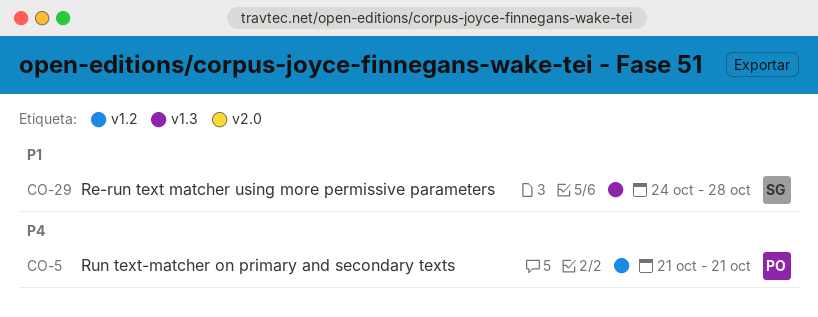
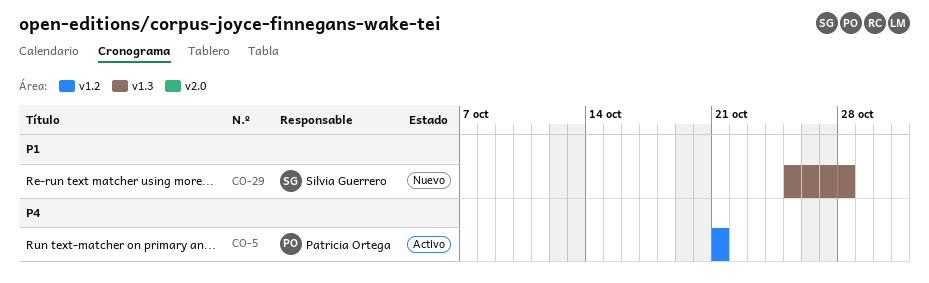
CO-29, start: Oct 24 -> Oct 25

